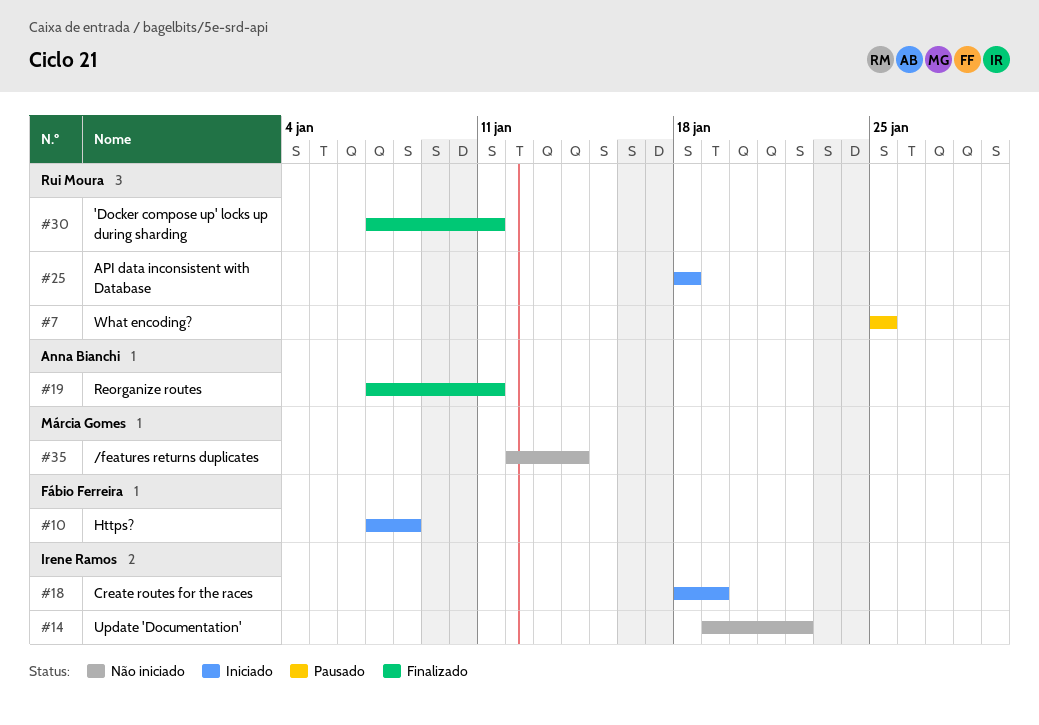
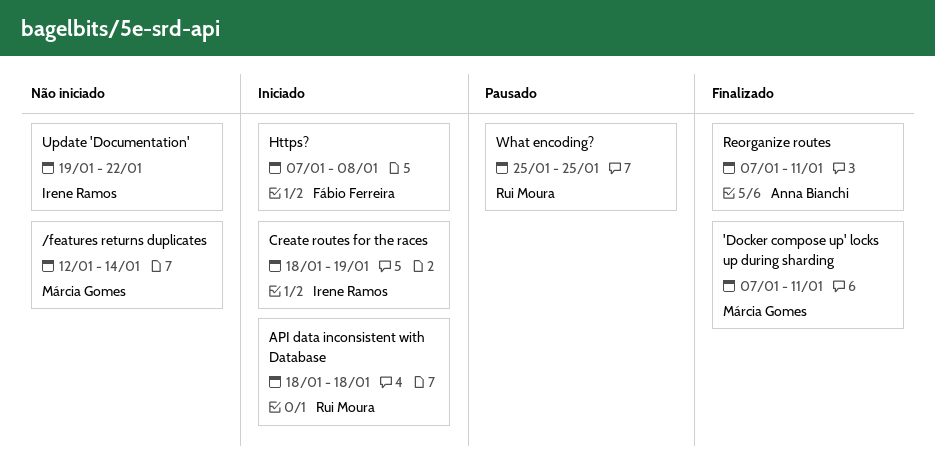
'Docker compose up' locks up during sharding, owner: Rui Moura -> Márcia Gomes

